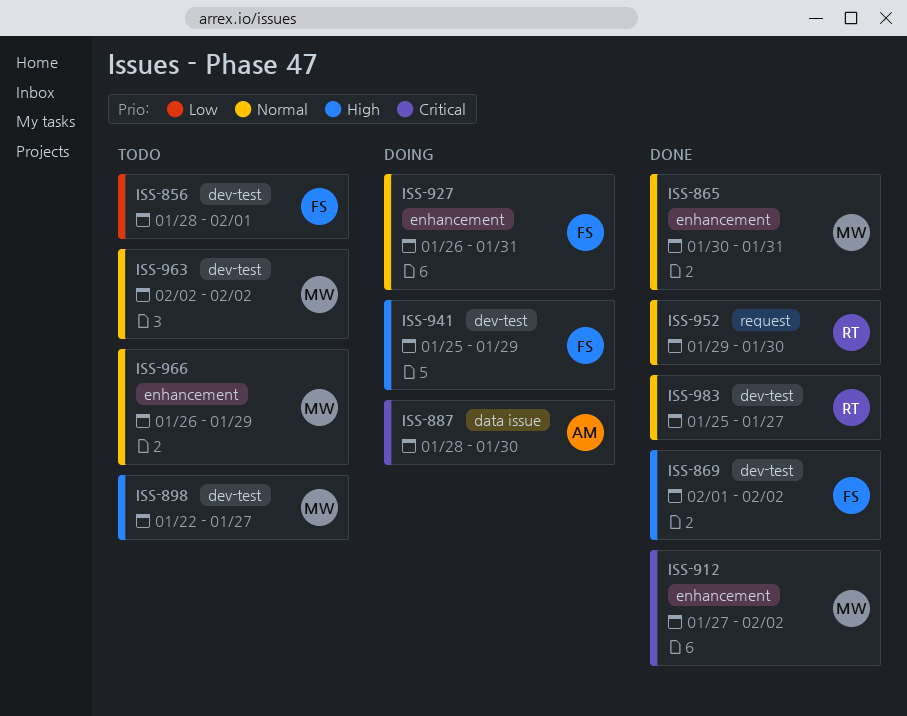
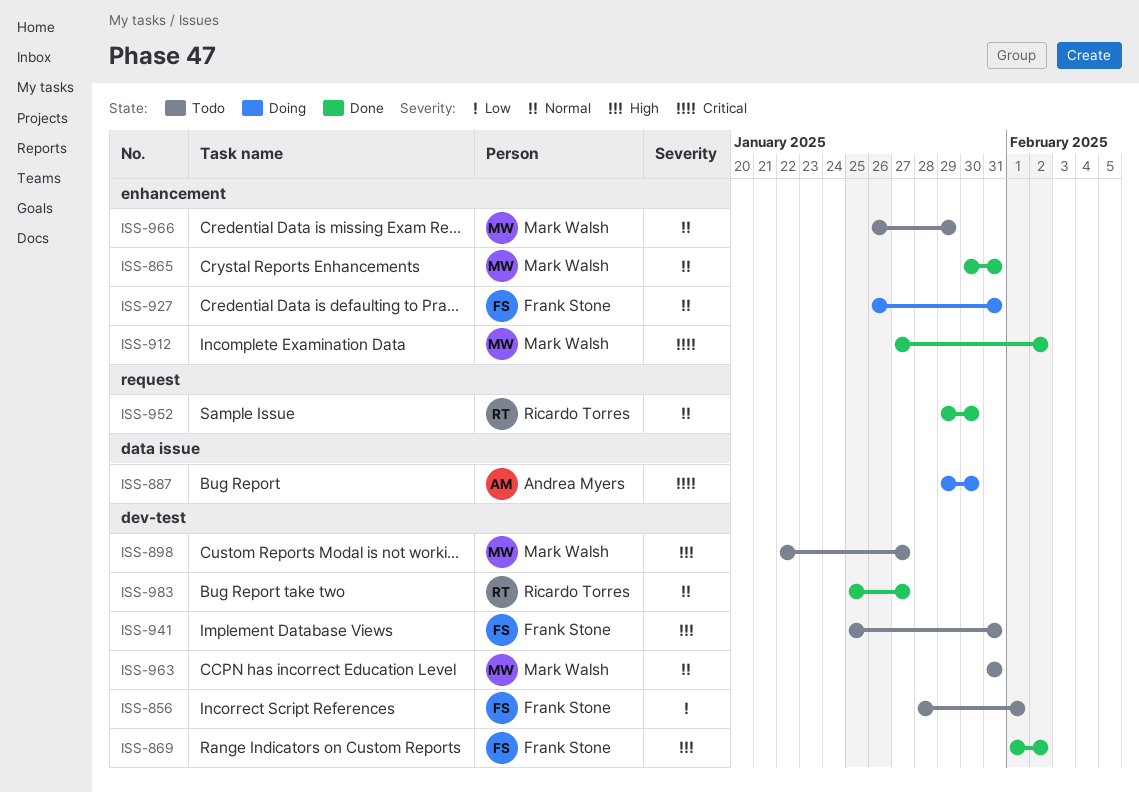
ISS-887, start: Jan 28 -> Jan 29
ISS-941, status: Doing -> Todo
ISS-941, due: Jan 29 -> Jan 31
ISS-963, start: Feb 2 -> Jan 31
ISS-963, due: Feb 2 -> Jan 31

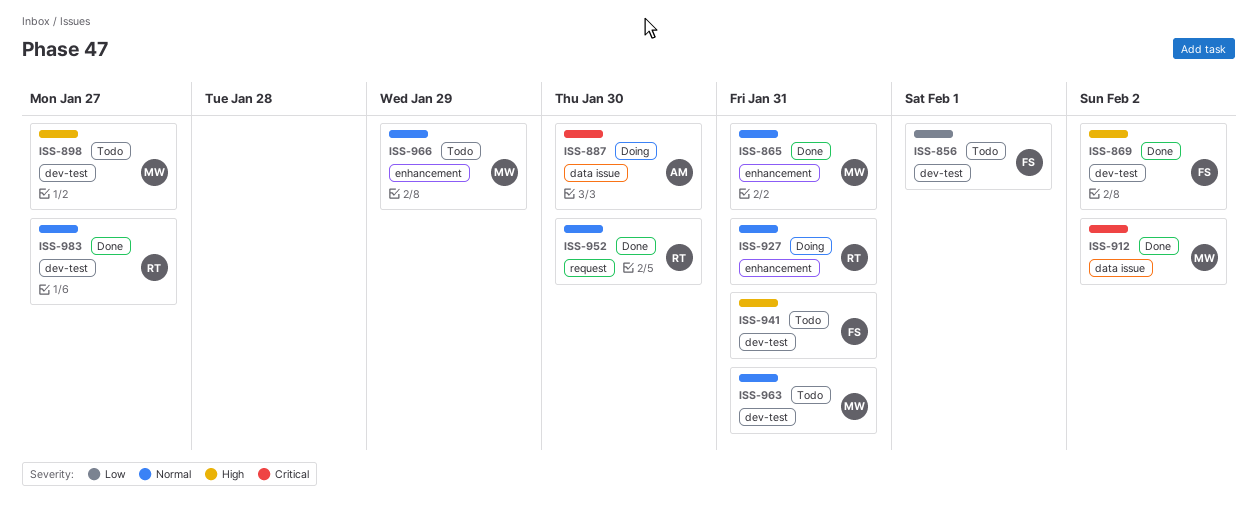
ISS-912, label: enhancement -> data issue
ISS-927, owner: Frank Stone -> Ricardo Torres

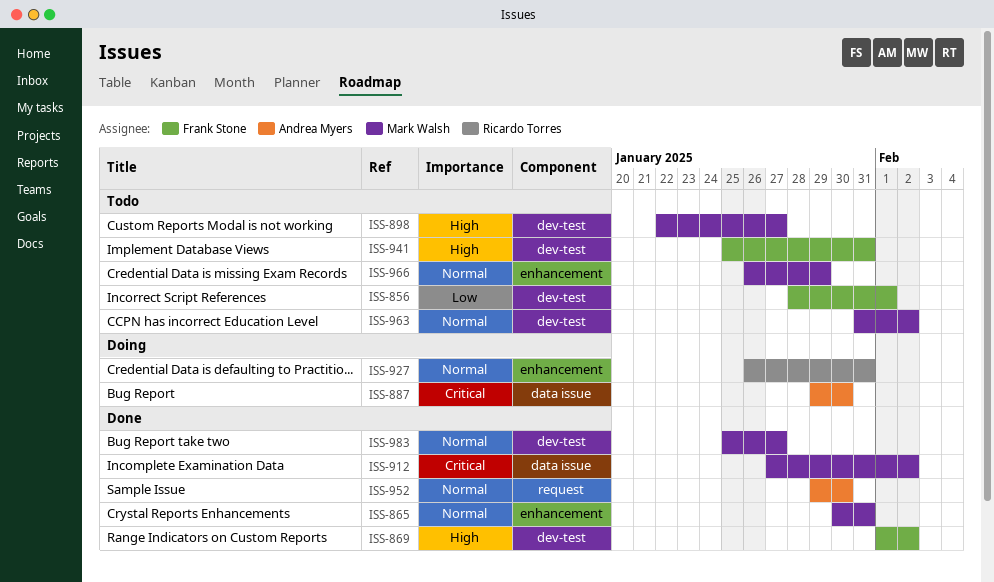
ISS-952, owner: Ricardo Torres -> Andrea Myers
ISS-963, due: Jan 31 -> Feb 2
ISS-983, owner: Ricardo Torres -> Mark Walsh

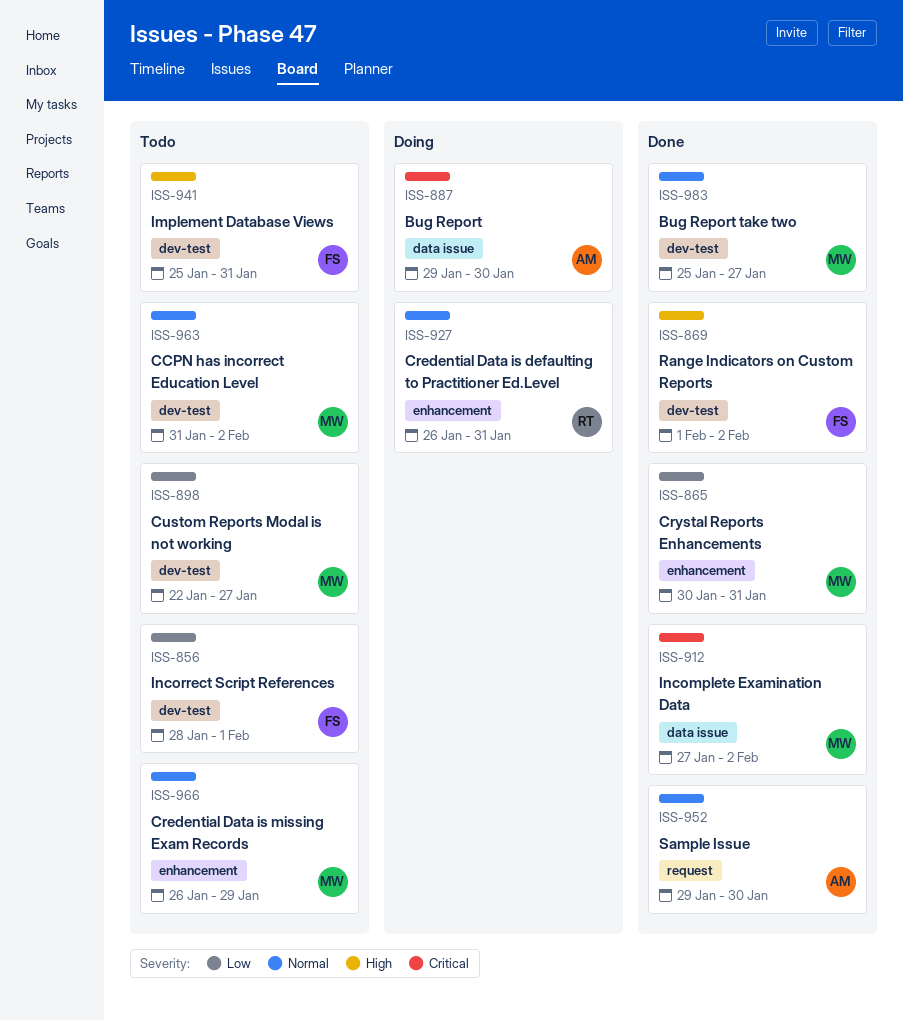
ISS-865, priority: Normal -> Low
ISS-898, priority: High -> Low

